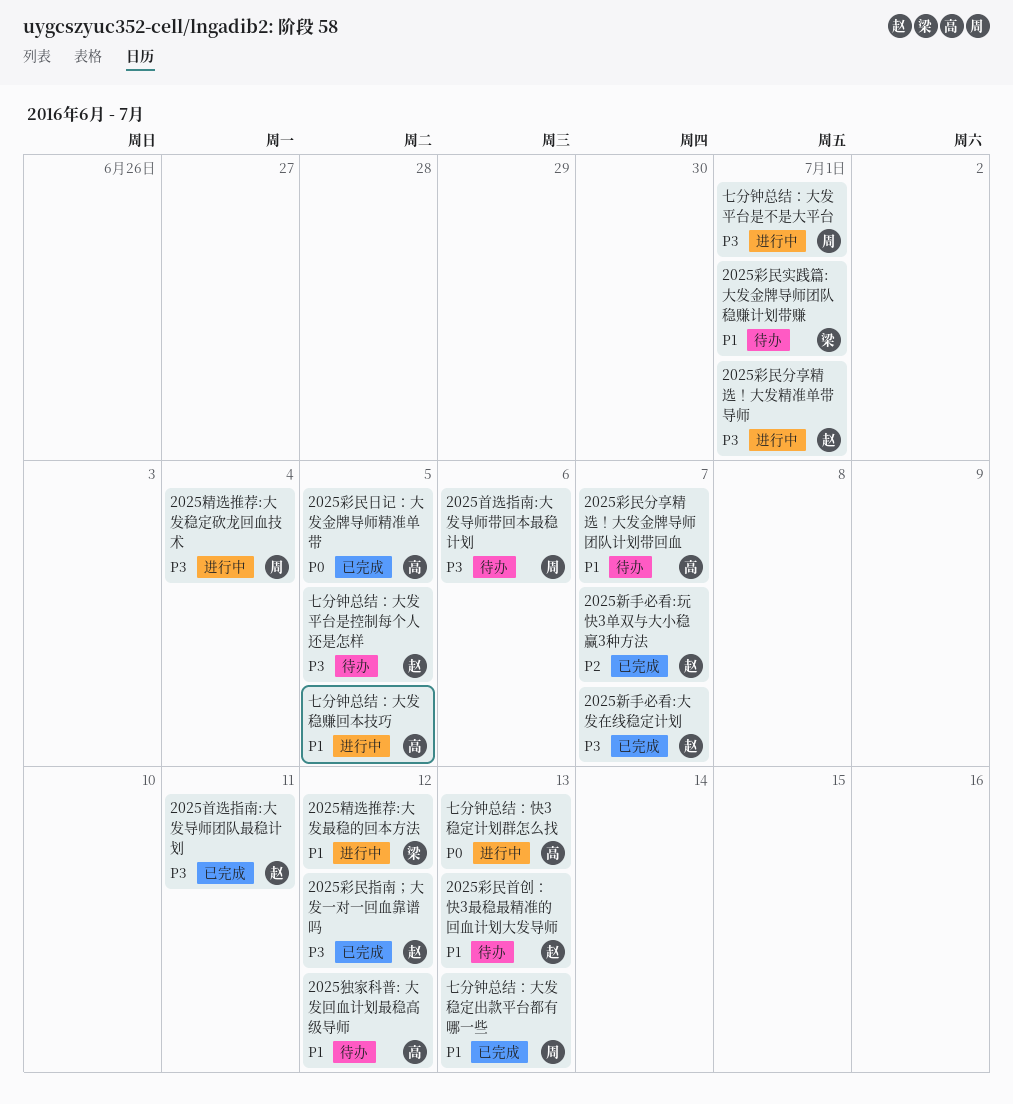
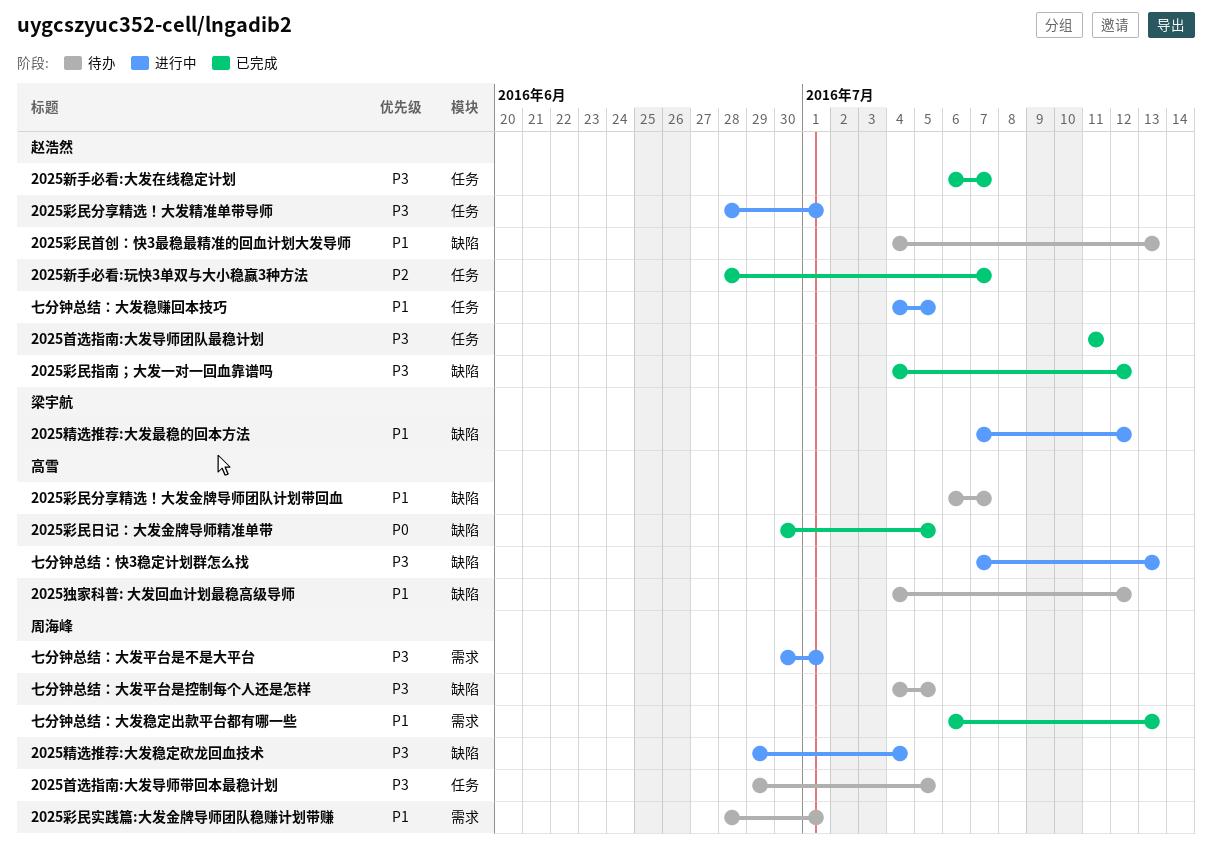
2025彩民实践篇:大发金牌导师团队稳赚计划带赚, owner: 梁宇航 -> 周海峰
2025首选指南:大发导师带回本最稳计划, due: Jul 6 -> Jul 5
七分钟总结：大发平台是控制每个人还是怎样, owner: 赵浩然 -> 周海峰
七分钟总结：大发稳赚回本技巧, owner: 高雪 -> 赵浩然
七分钟总结：快3稳定计划群怎么找, priority: P0 -> P3

